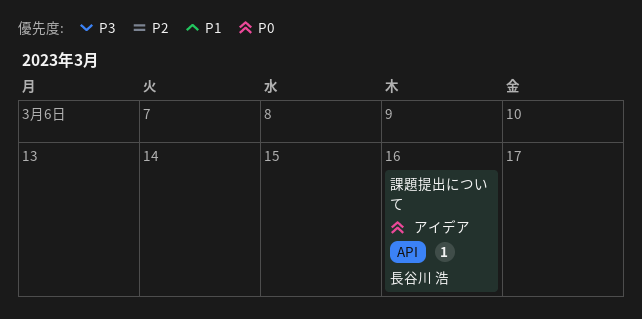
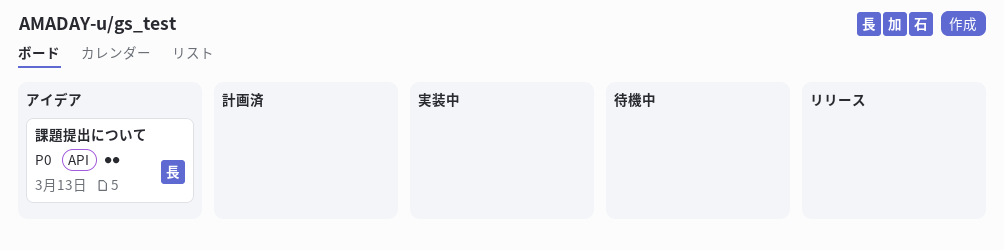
課題提出について, estimate: 1 -> 2
課題提出について, due: Mar 16 -> Mar 13

